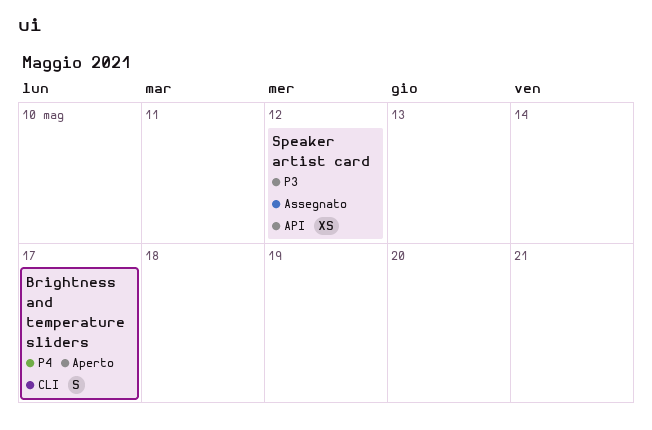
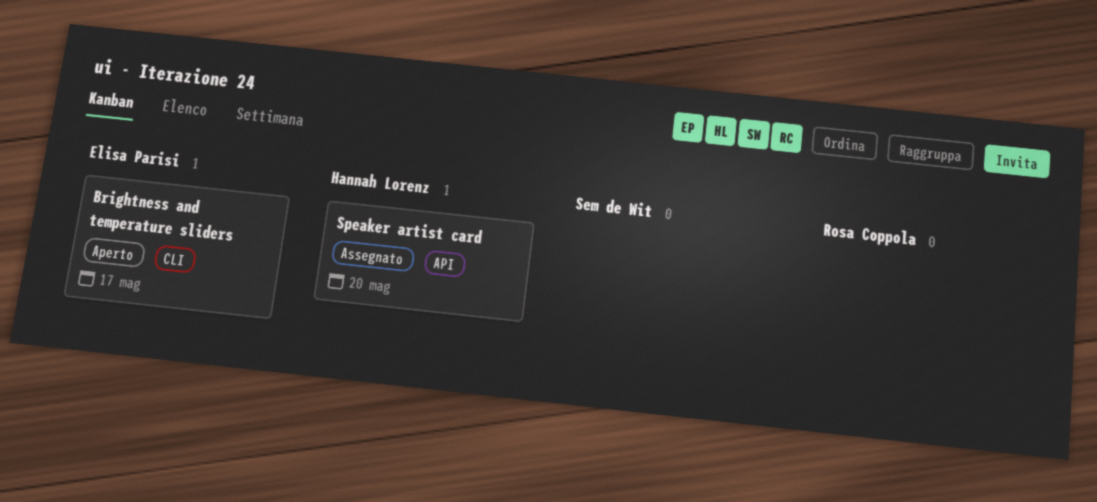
Speaker artist card, due: May 12 -> May 20

